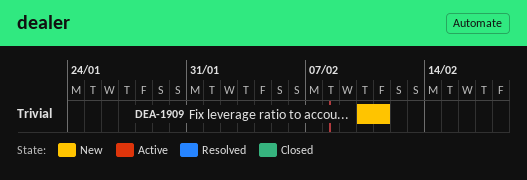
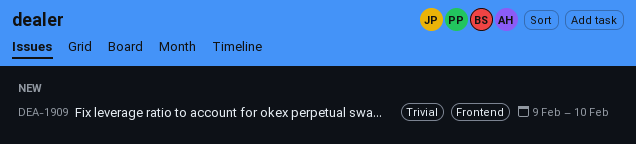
DEA-1909, start: Feb 10 -> Feb 9
DEA-1909, due: Feb 11 -> Feb 10

